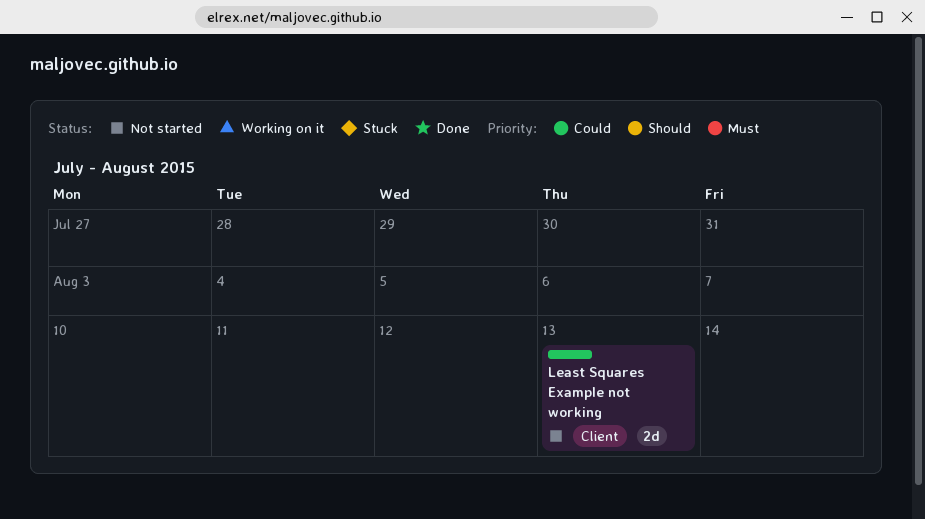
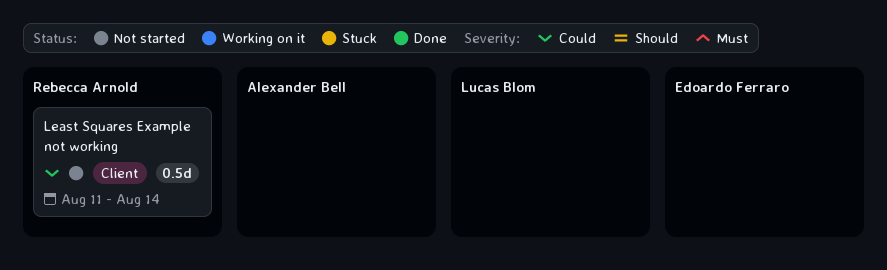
Least Squares Example not working, estimate: 2d -> 0.5d
Least Squares Example not working, due: Aug 13 -> Aug 14

